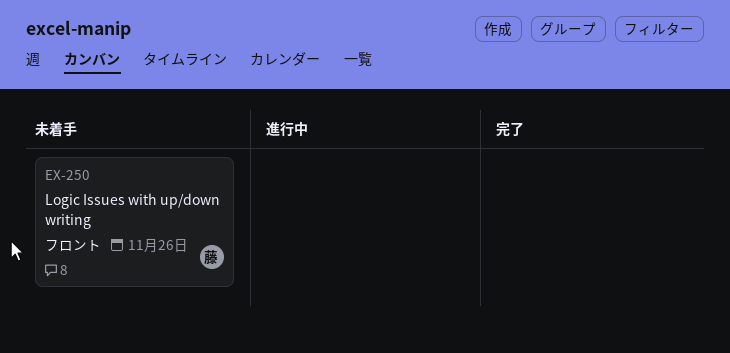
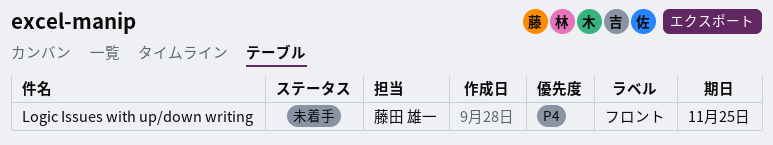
Logic Issues with up/down writing, due: Nov 26 -> Nov 25

